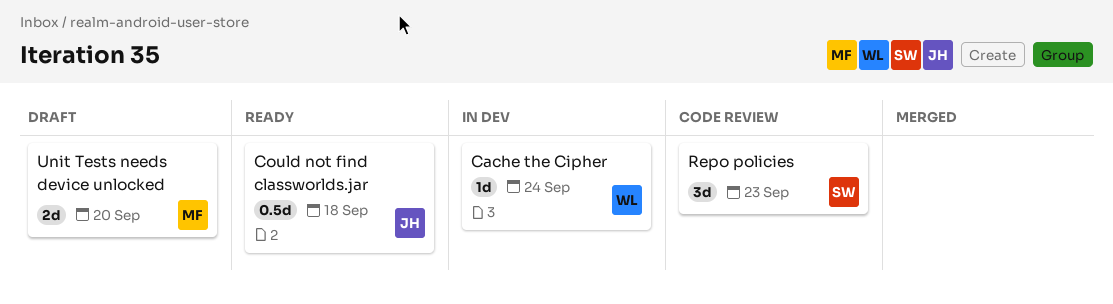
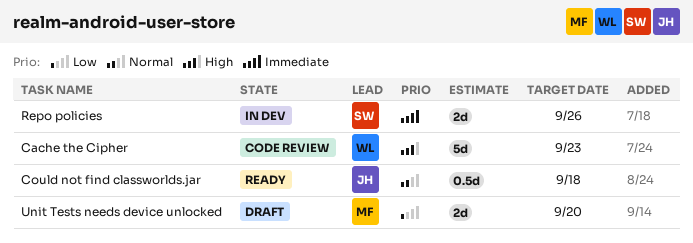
Cache the Cipher, status: In dev -> Code review
Cache the Cipher, estimate: 1d -> 5d
Cache the Cipher, due: Sep 24 -> Sep 23
Repo policies, status: Code review -> In dev
Repo policies, estimate: 3d -> 2d
Repo policies, due: Sep 23 -> Sep 26

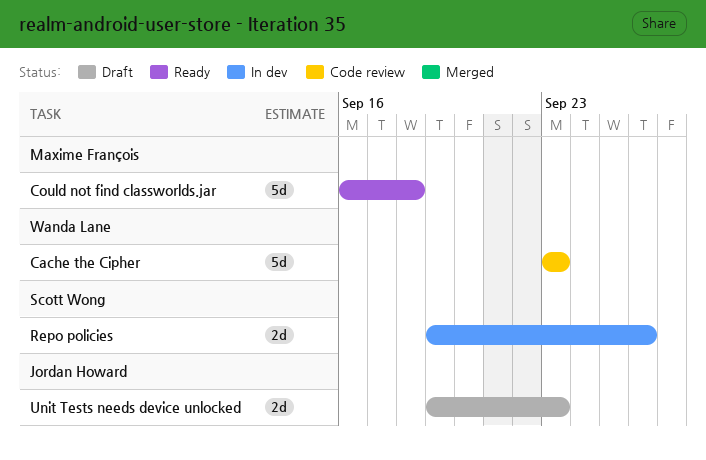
Could not find classworlds.jar, owner: Jordan Howard -> Maxime François
Could not find classworlds.jar, estimate: 0.5d -> 5d
Unit Tests needs device unlocked, owner: Maxime François -> Jordan Howard
Unit Tests needs device unlocked, due: Sep 20 -> Sep 23

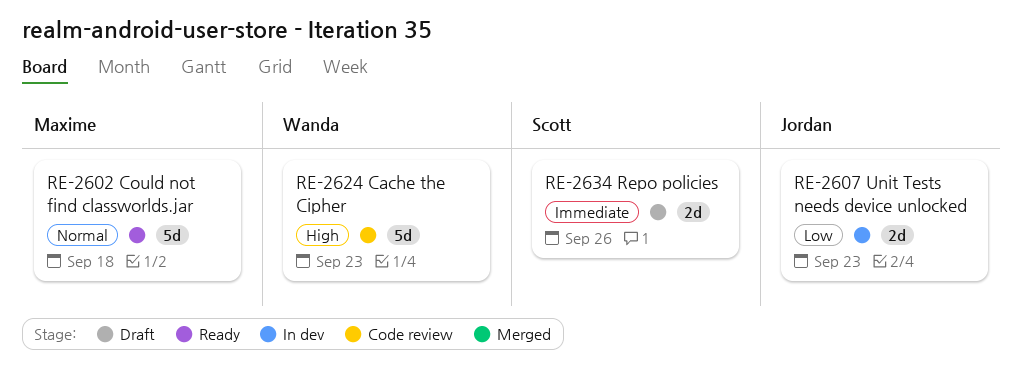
Repo policies, status: In dev -> Draft
Unit Tests needs device unlocked, status: Draft -> In dev

